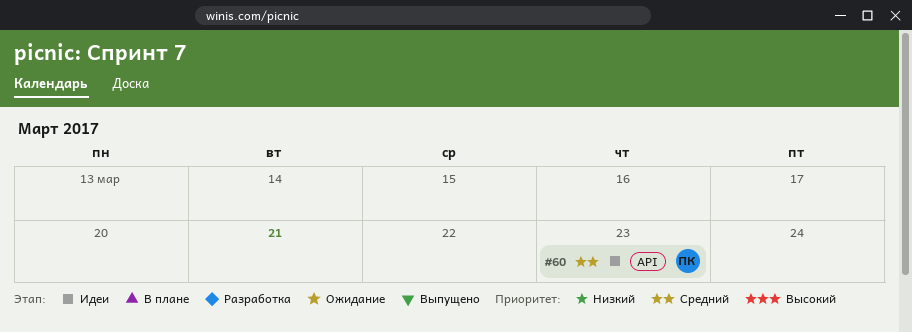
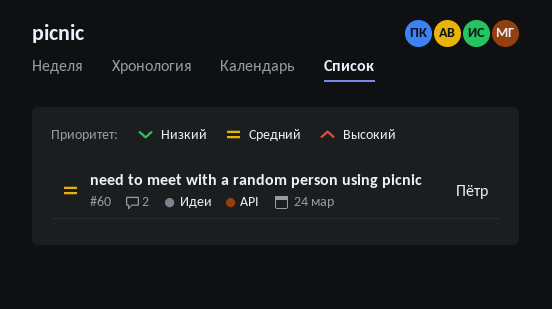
#60, due: Mar 23 -> Mar 24

